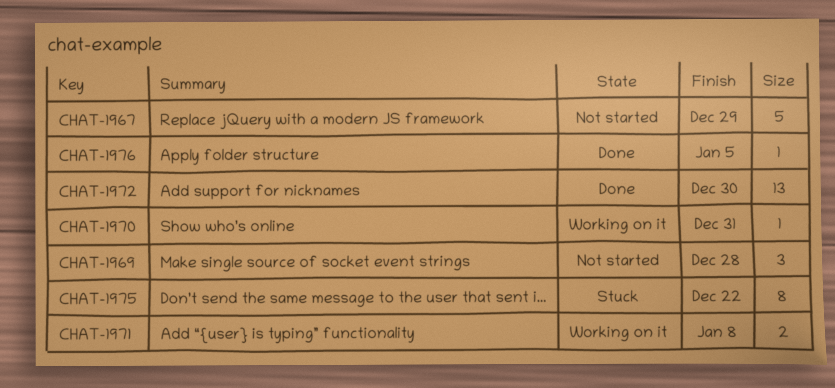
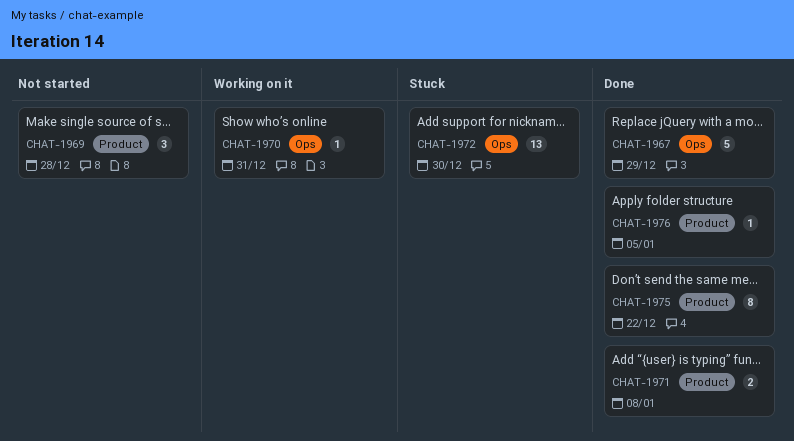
CHAT-1967, status: Not started -> Done
CHAT-1971, status: Working on it -> Done
CHAT-1972, status: Done -> Stuck
CHAT-1975, status: Stuck -> Done

